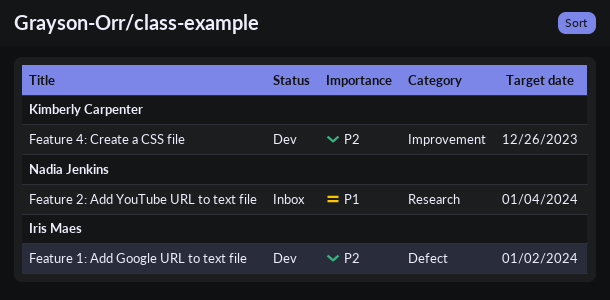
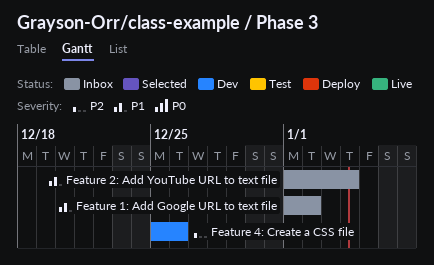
Feature 1: Add Google URL to text file, status: Dev -> Inbox
Feature 1: Add Google URL to text file, priority: P2 -> P1

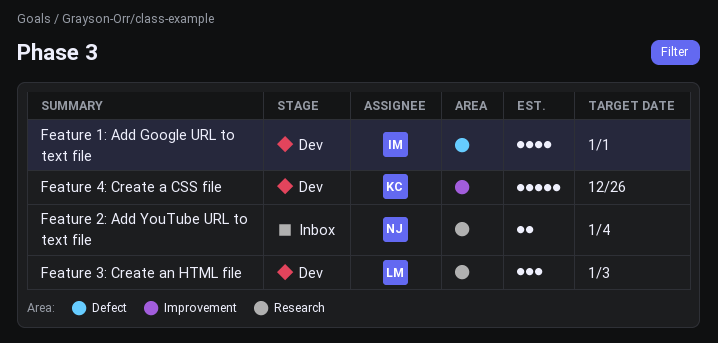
Feature 1: Add Google URL to text file, status: Inbox -> Dev
Feature 1: Add Google URL to text file, due: Jan 2 -> Jan 1
Feature 3: Create an HTML file: none -> present

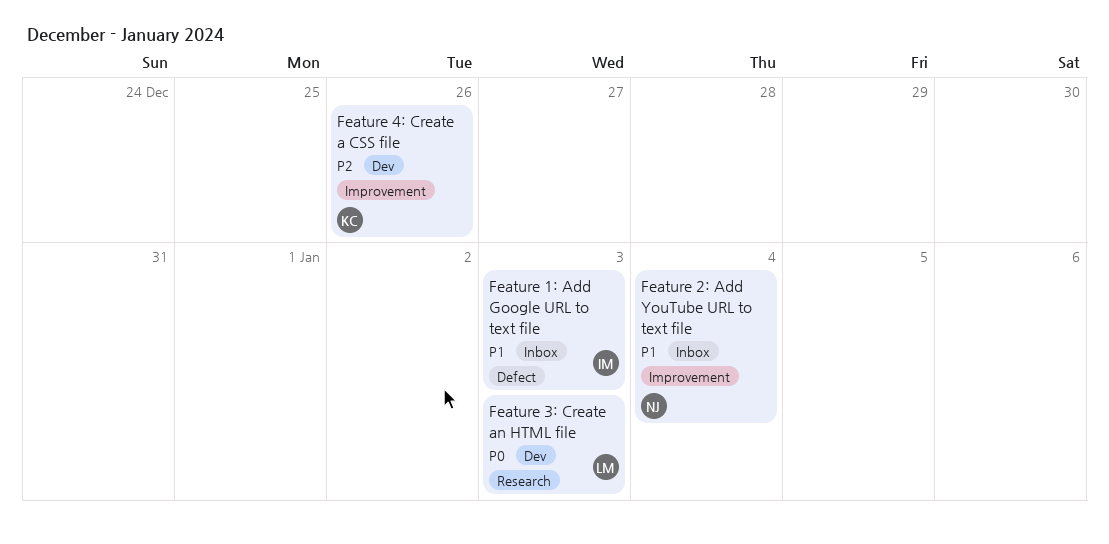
Feature 1: Add Google URL to text file, status: Dev -> Inbox
Feature 1: Add Google URL to text file, due: Jan 1 -> Jan 3
Feature 2: Add YouTube URL to text file, label: Research -> Improvement

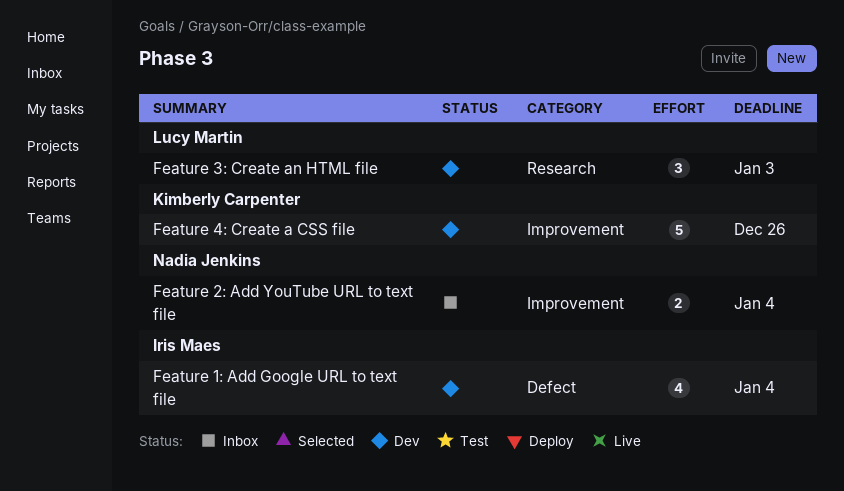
Feature 1: Add Google URL to text file, status: Inbox -> Dev
Feature 1: Add Google URL to text file, due: Jan 3 -> Jan 4

